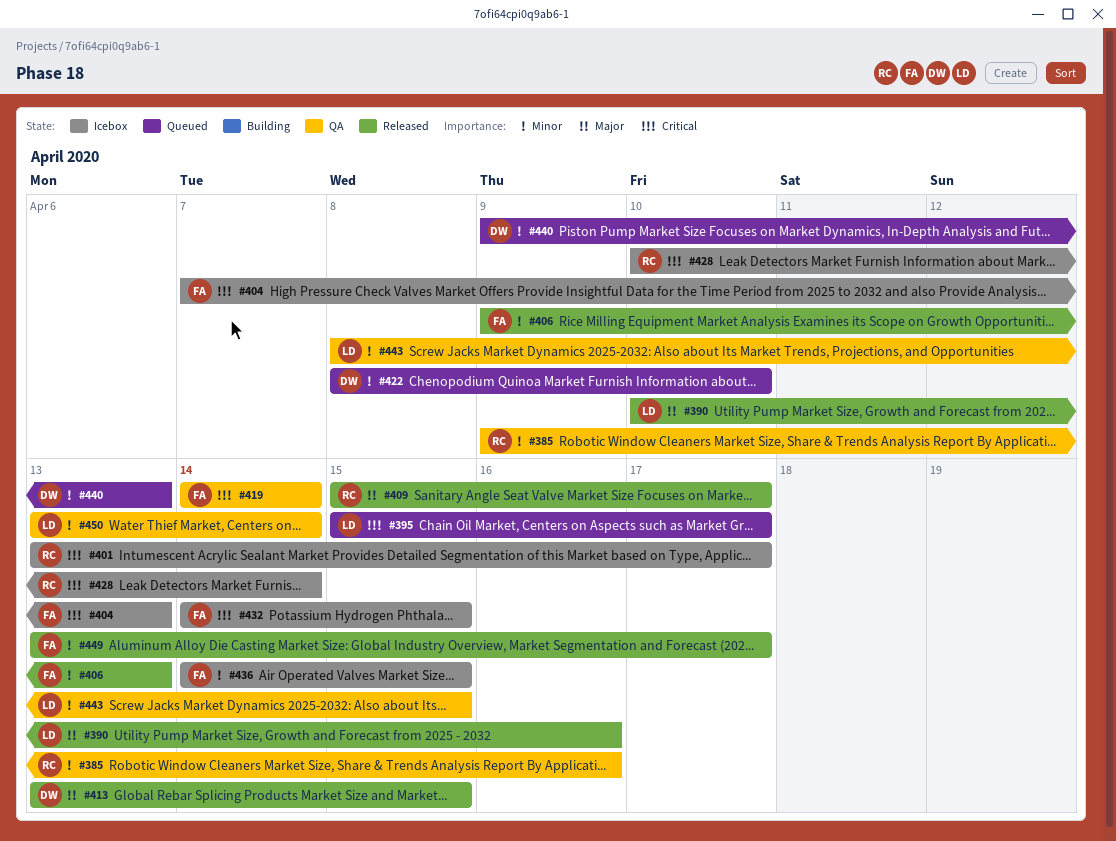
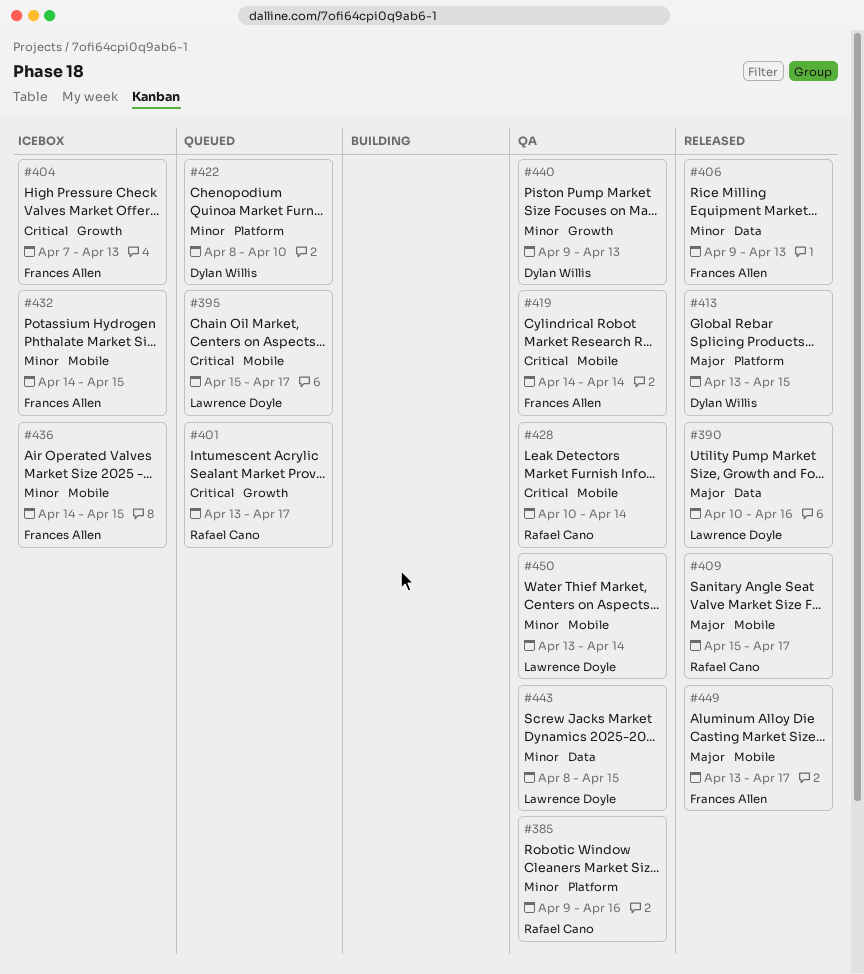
#401, status: Icebox -> Queued
#428, status: Icebox -> QA
#432, priority: Critical -> Minor
#440, status: Queued -> QA
#449, priority: Minor -> Major

